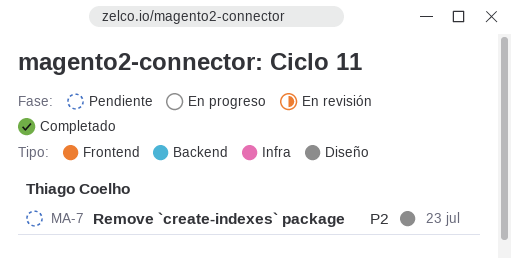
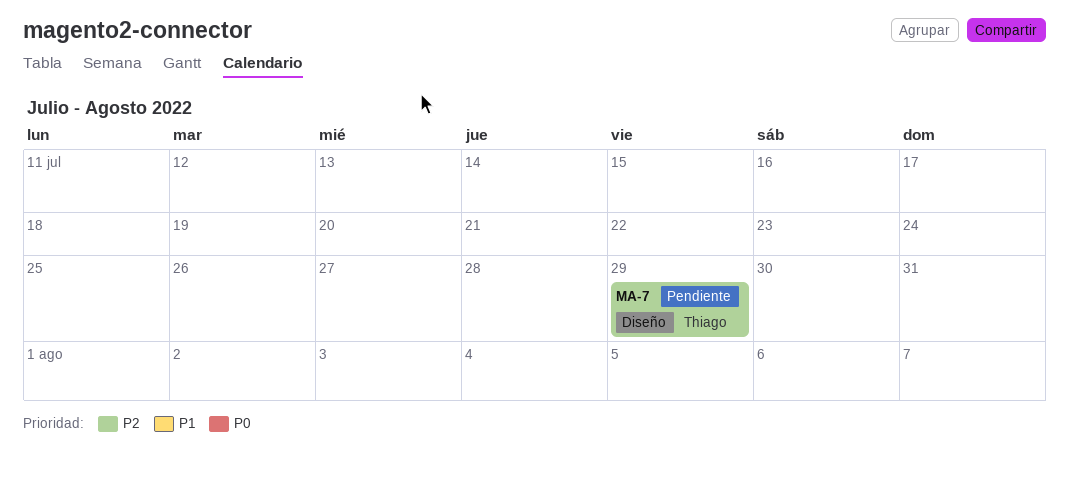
MA-7, due: Jul 23 -> Jul 29

